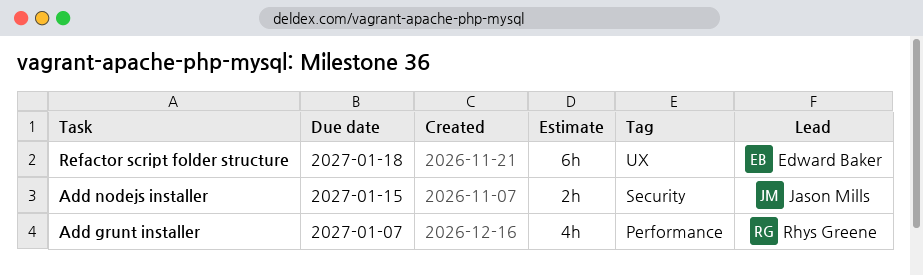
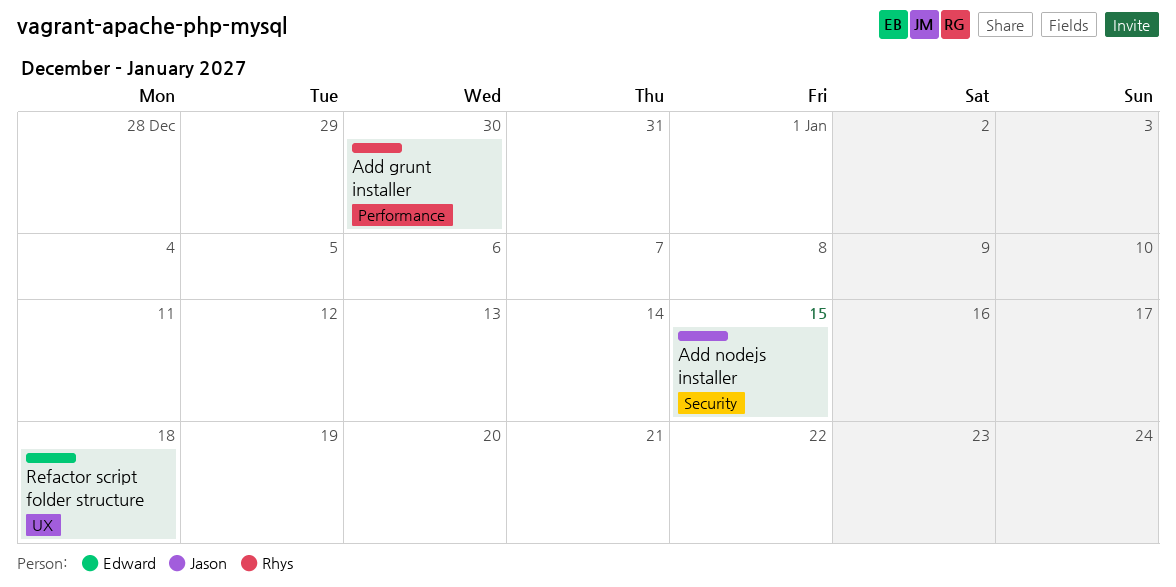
Add grunt installer, due: Jan 7 -> Dec 30

